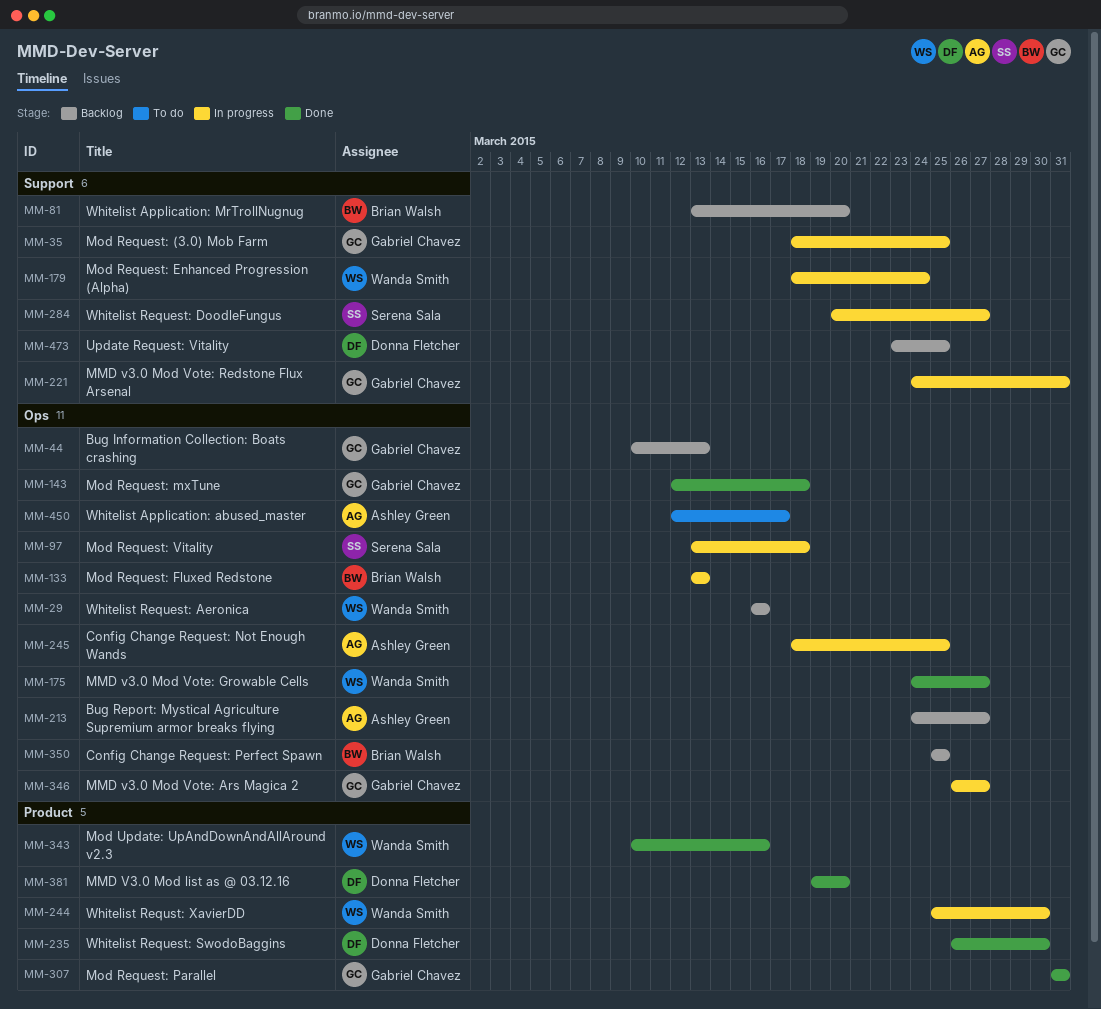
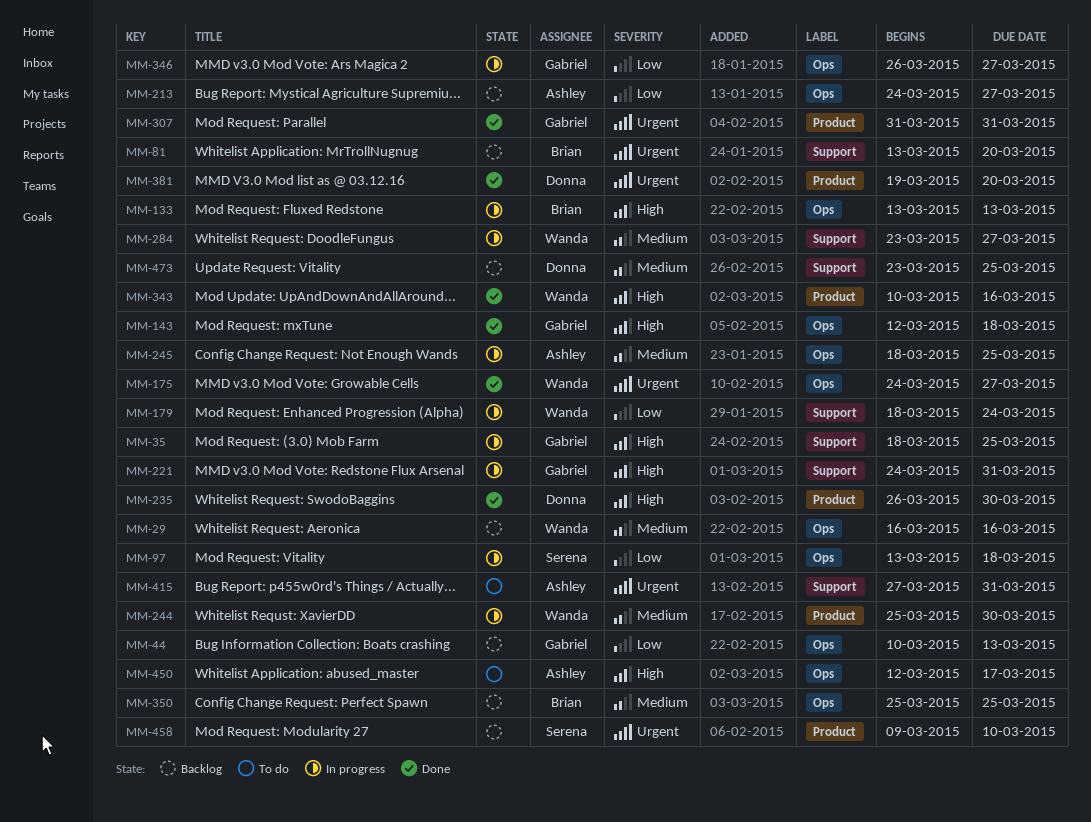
MM-284, owner: Serena Sala -> Wanda Smith
MM-284, start: Mar 20 -> Mar 23
MM-415: none -> present
MM-458: none -> present

